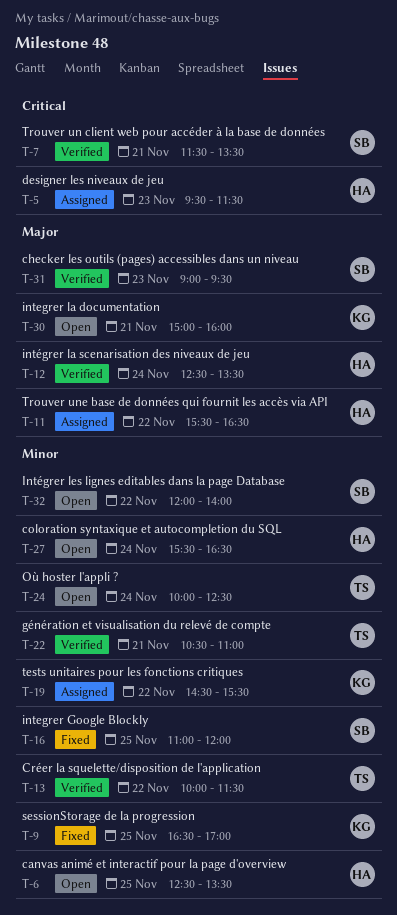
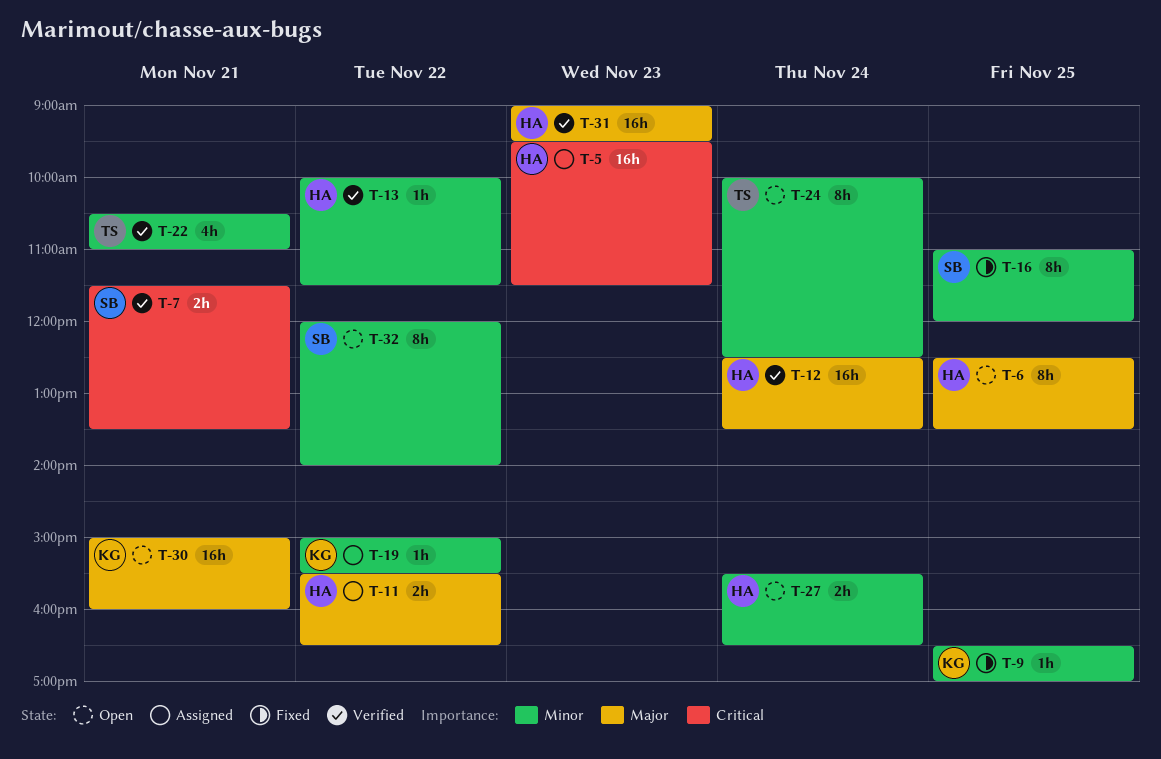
T-6, priority: Minor -> Major
T-13, owner: TS -> HA
T-19, begins: 14:30 -> 15:00
T-31, owner: SB -> HA

